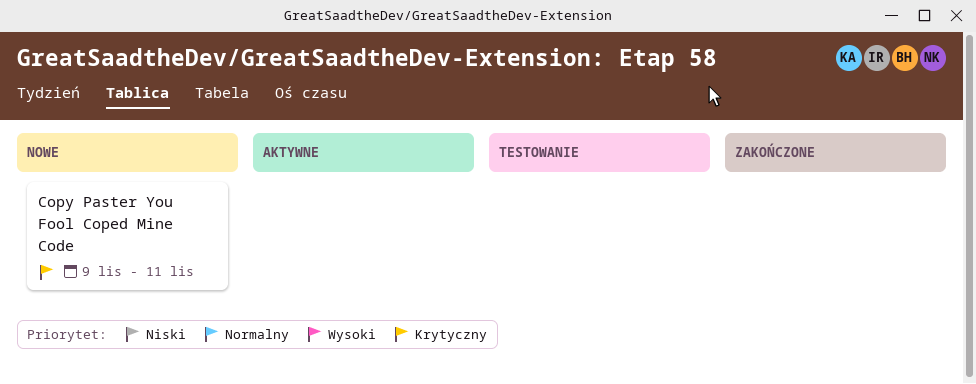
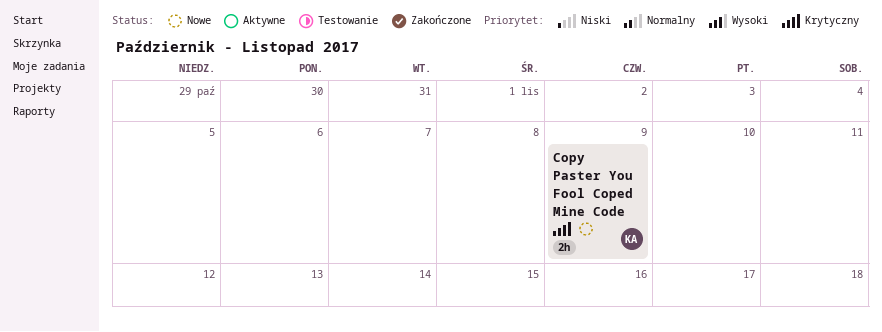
Copy Paster You Fool Coped Mine Code, due: Nov 11 -> Nov 9

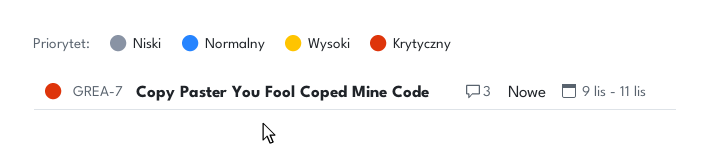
Copy Paster You Fool Coped Mine Code, due: Nov 9 -> Nov 11

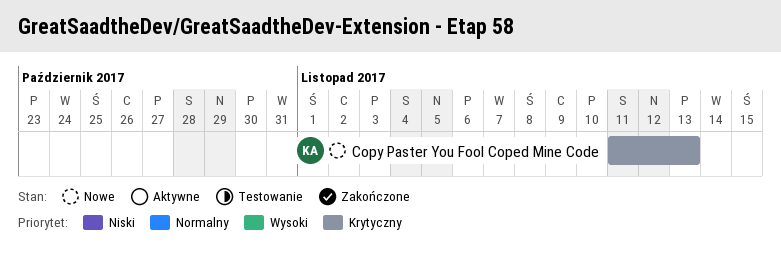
Copy Paster You Fool Coped Mine Code, start: Nov 9 -> Nov 11
Copy Paster You Fool Coped Mine Code, due: Nov 11 -> Nov 13

